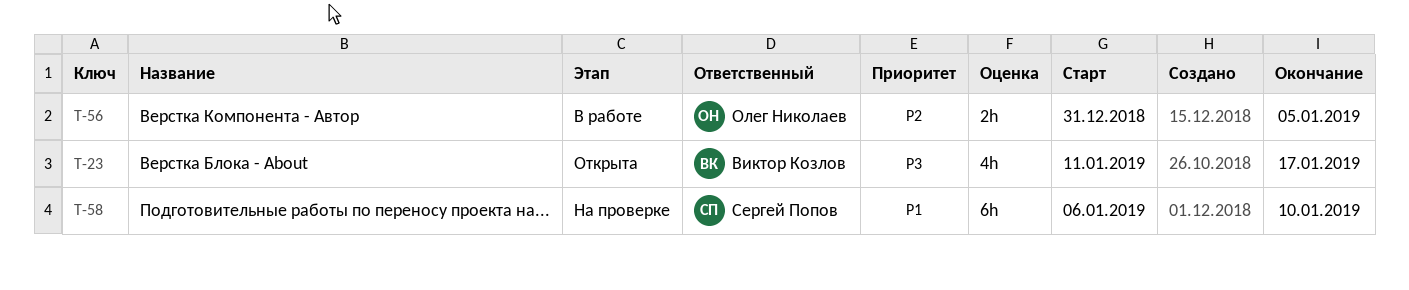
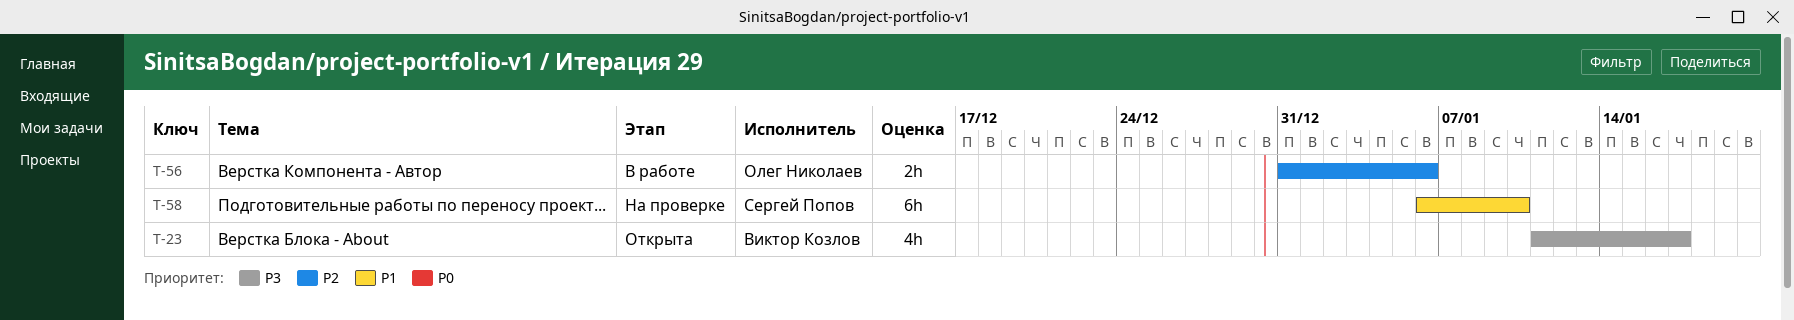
T-56, due: Jan 5 -> Jan 6

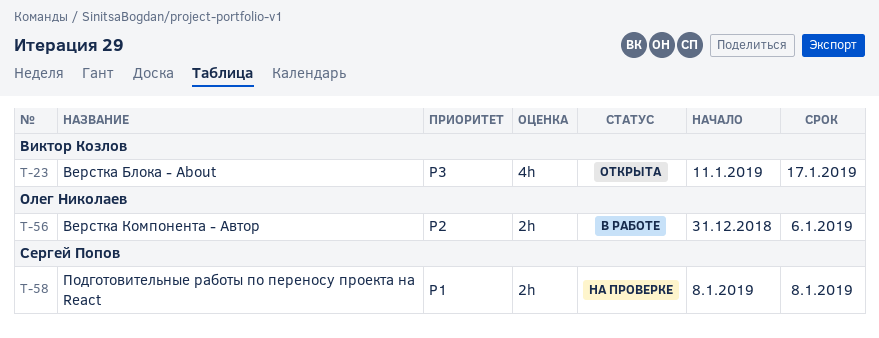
T-58, estimate: 6h -> 2h
T-58, start: Jan 6 -> Jan 8
T-58, due: Jan 10 -> Jan 8

